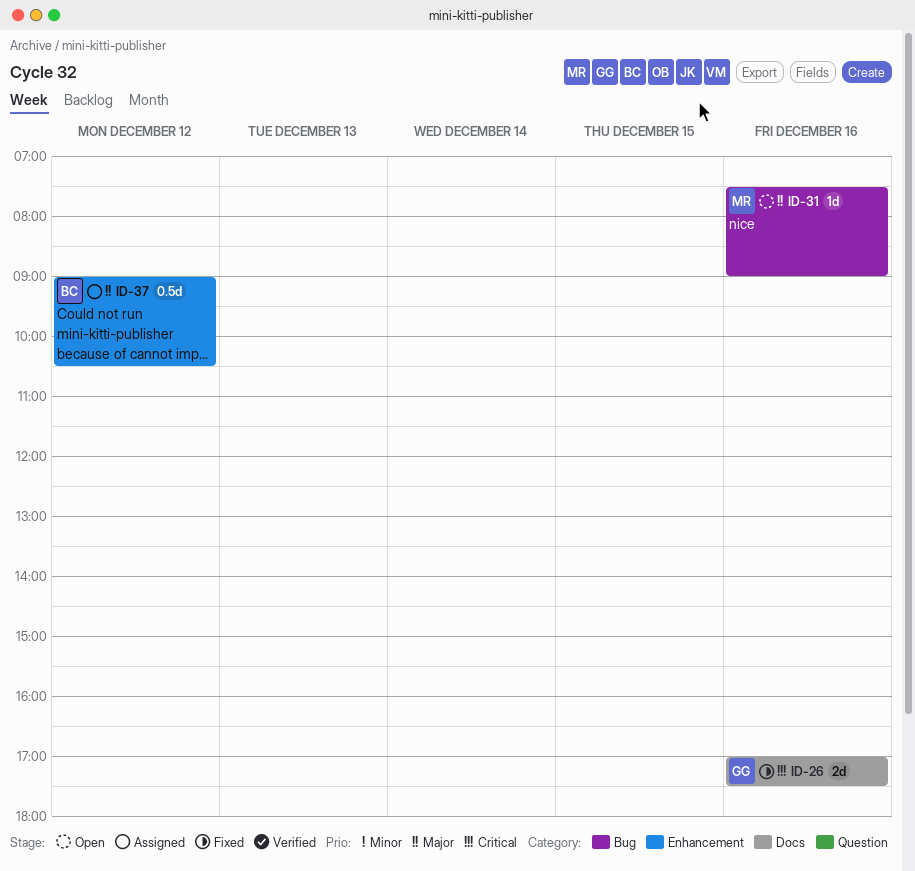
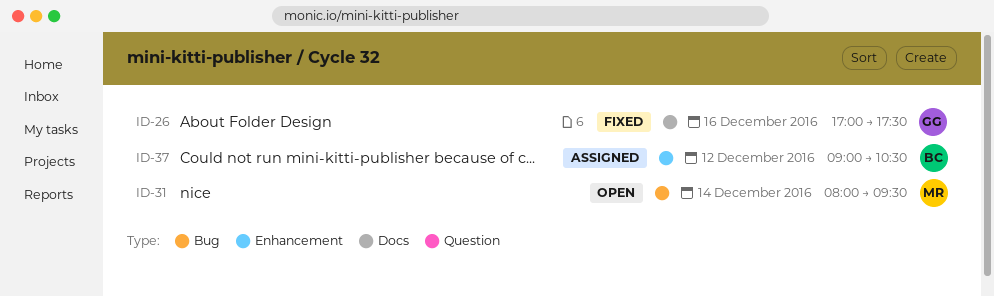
ID-31, day: Dec 16 -> Dec 14
ID-31, begins: 07:30 -> 08:00
ID-31, ends: 09:00 -> 09:30

